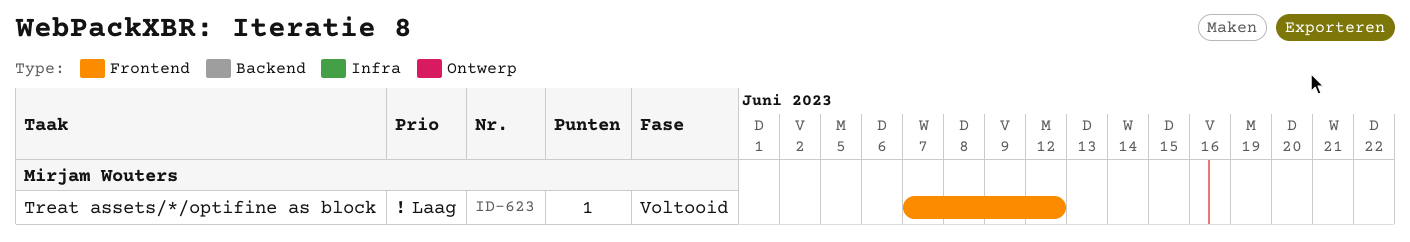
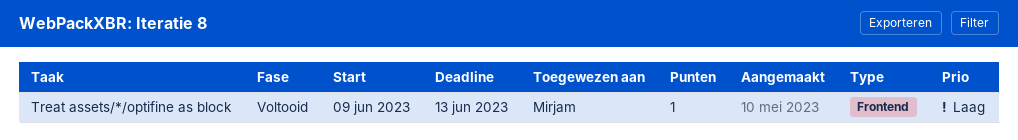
Treat assets/*/optifine as block, start: Jun 7 -> Jun 9
Treat assets/*/optifine as block, due: Jun 12 -> Jun 13

